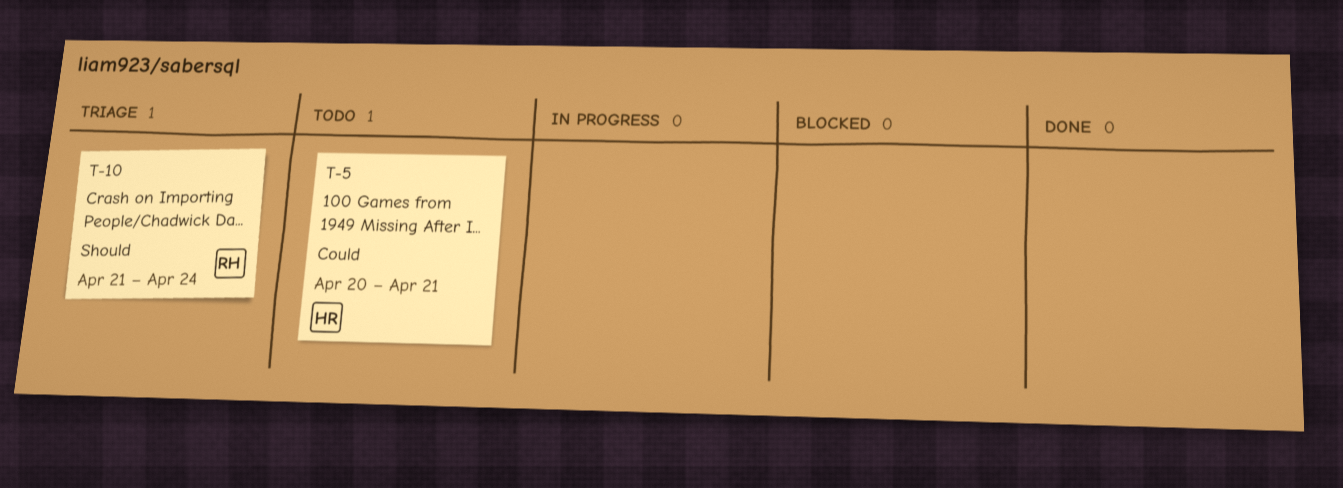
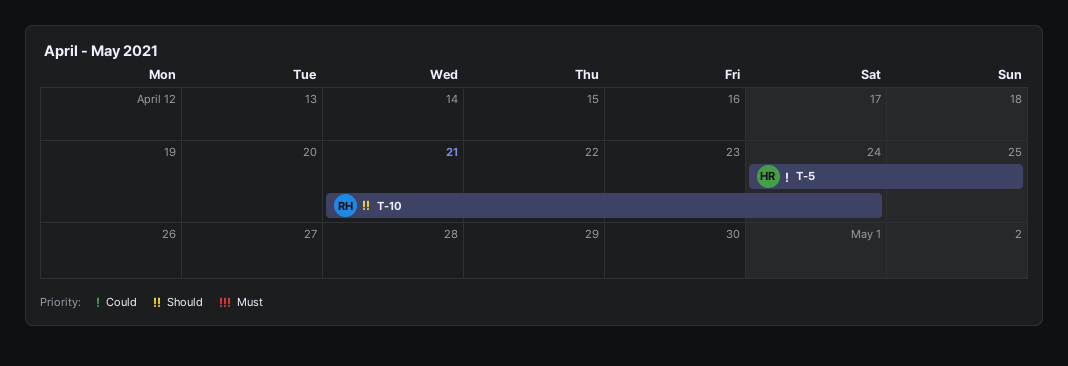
T-5, start: Apr 20 -> Apr 24
T-5, due: Apr 21 -> Apr 25

